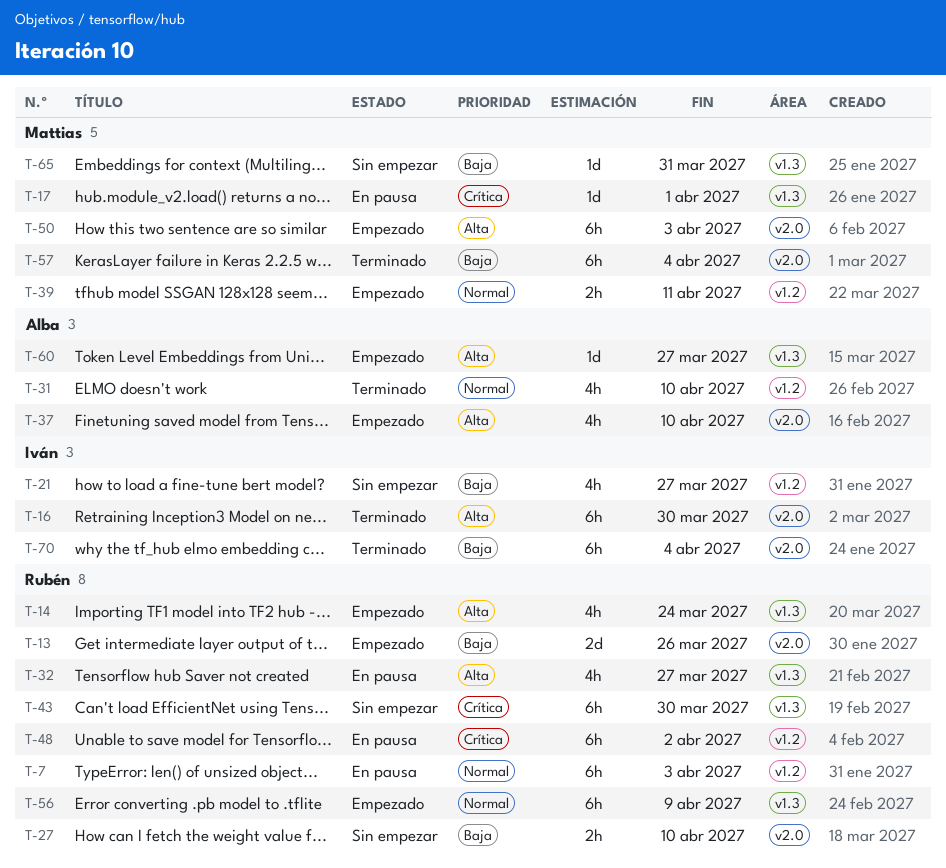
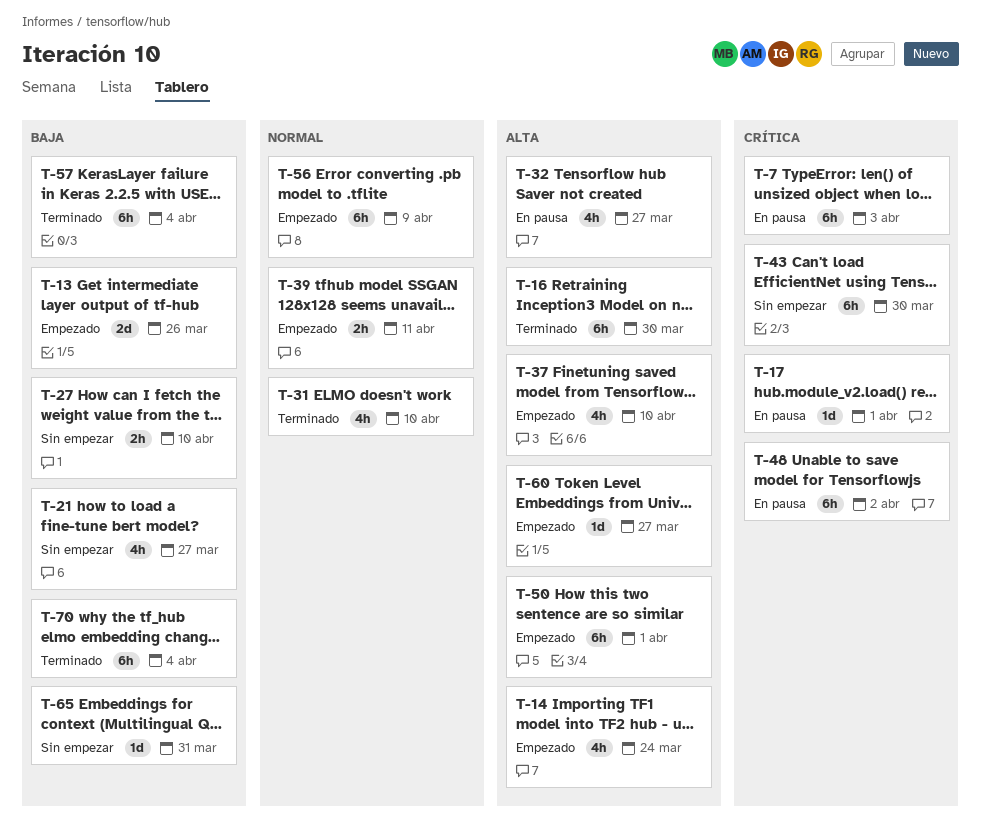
T-7, priority: Normal -> Crítica
T-50, due: Apr 3 -> Apr 1

